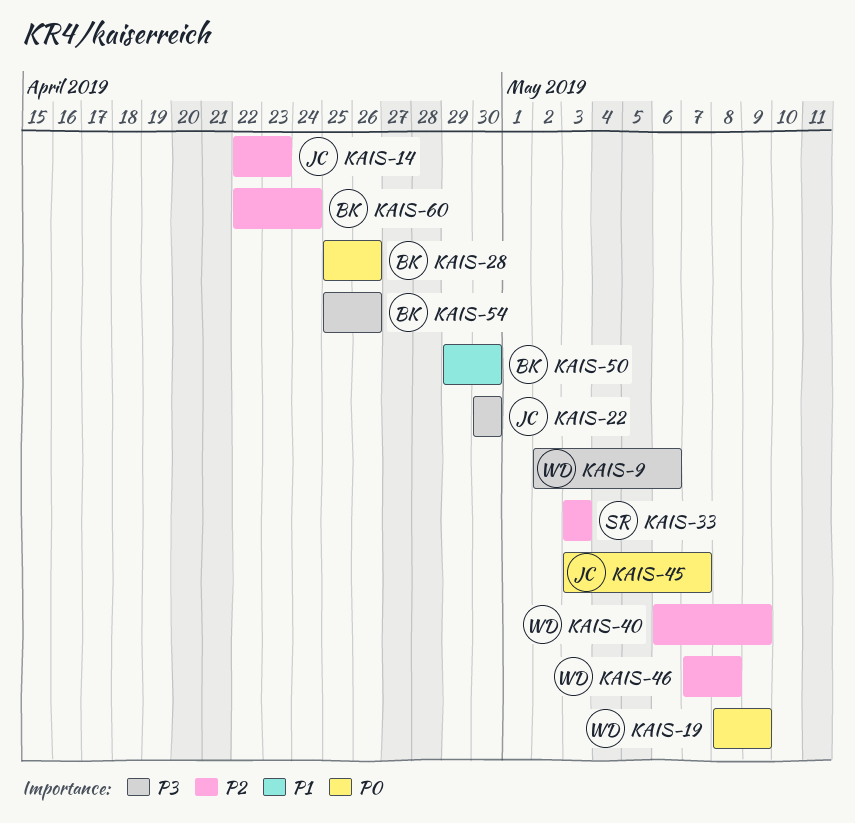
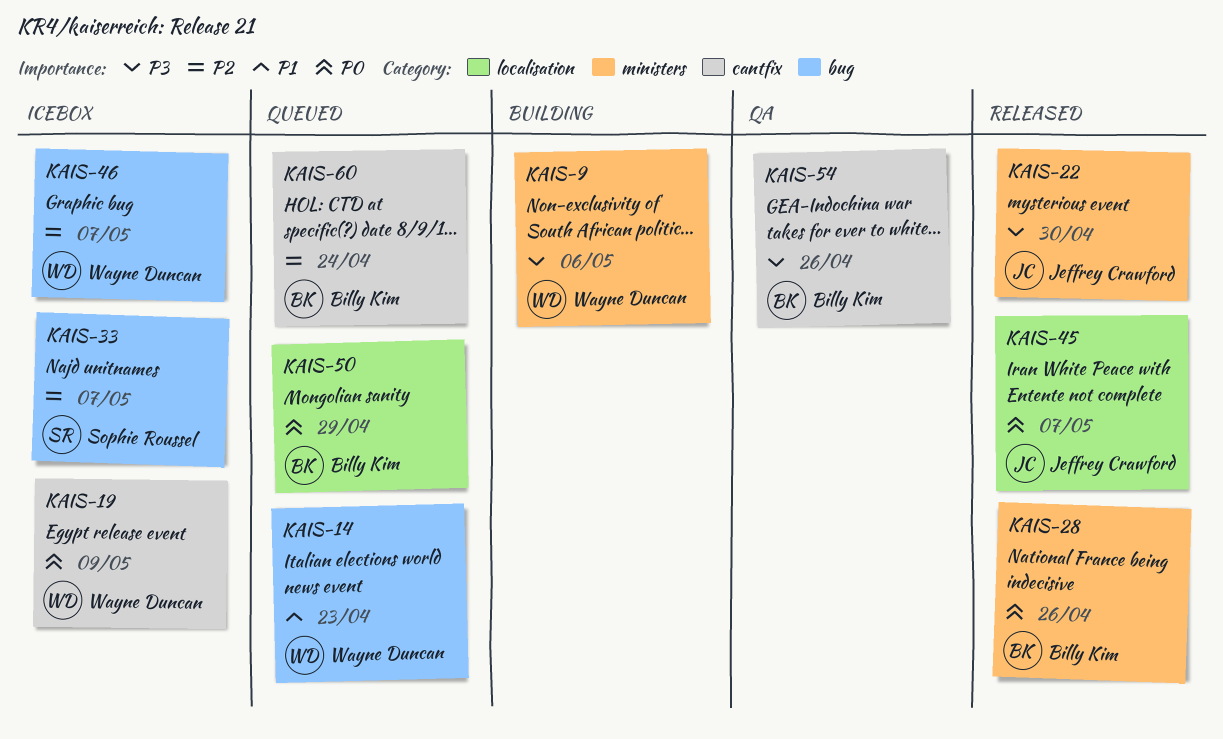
KAIS-14, owner: Jeffrey Crawford -> Wayne Duncan
KAIS-14, priority: P2 -> P1
KAIS-33, due: May 3 -> May 7
KAIS-40: present -> none
KAIS-46, due: May 8 -> May 7
KAIS-50, priority: P1 -> P0
KAIS-50, due: Apr 30 -> Apr 29

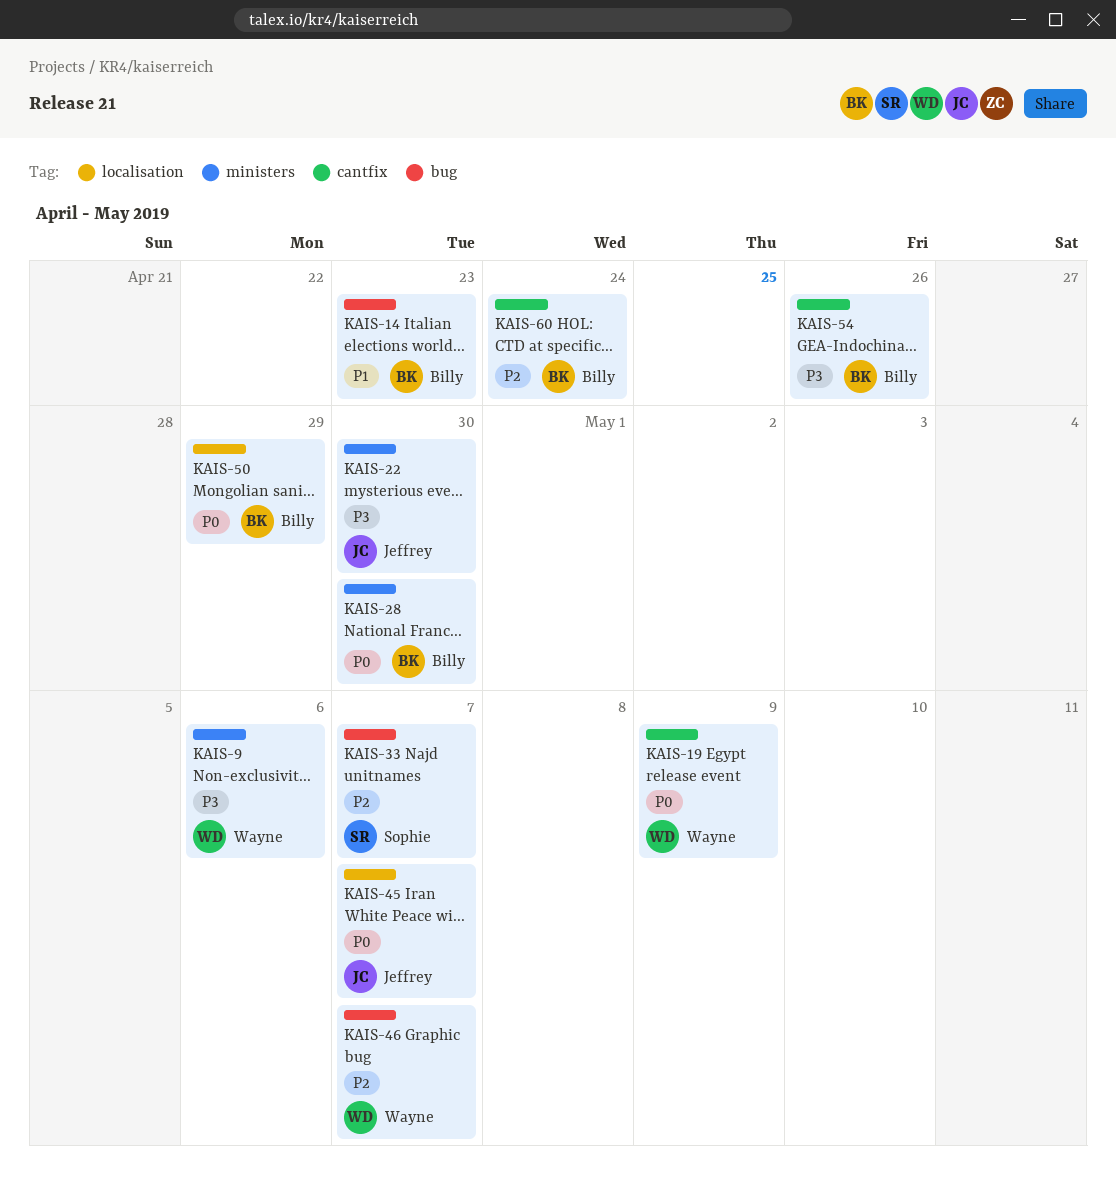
KAIS-14, owner: Wayne Duncan -> Billy Kim
KAIS-28, due: Apr 26 -> Apr 30

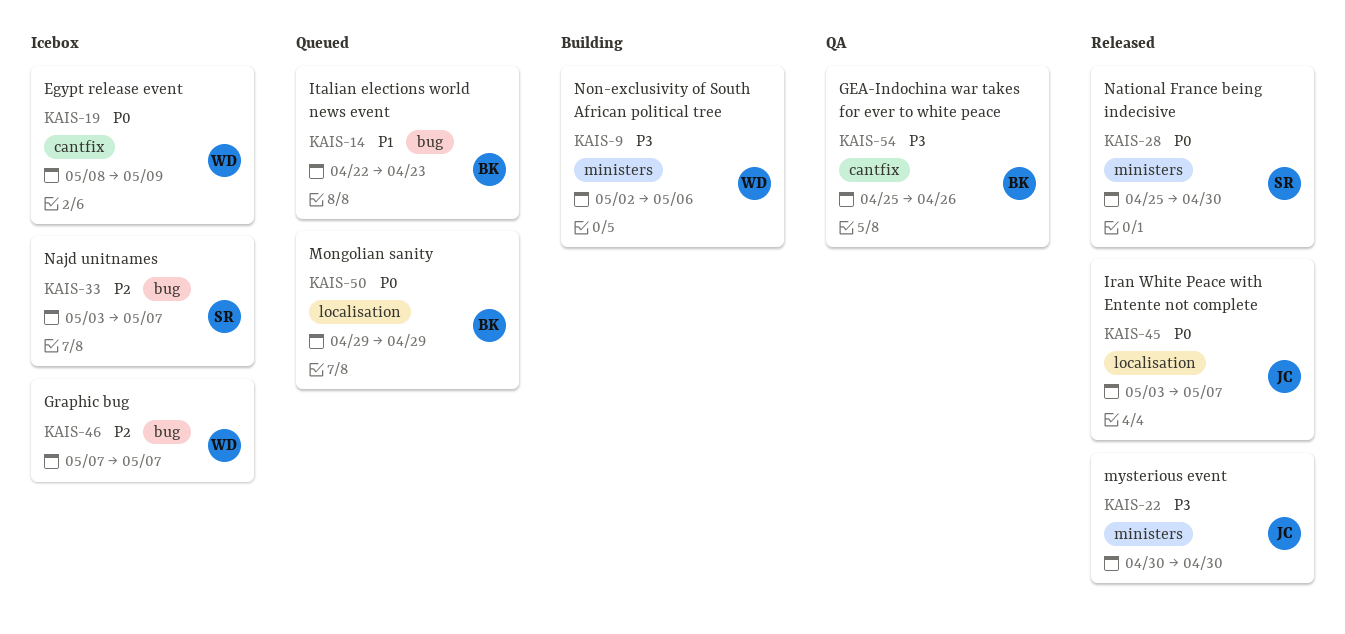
KAIS-28, owner: Billy -> Sophie
KAIS-60: present -> none

